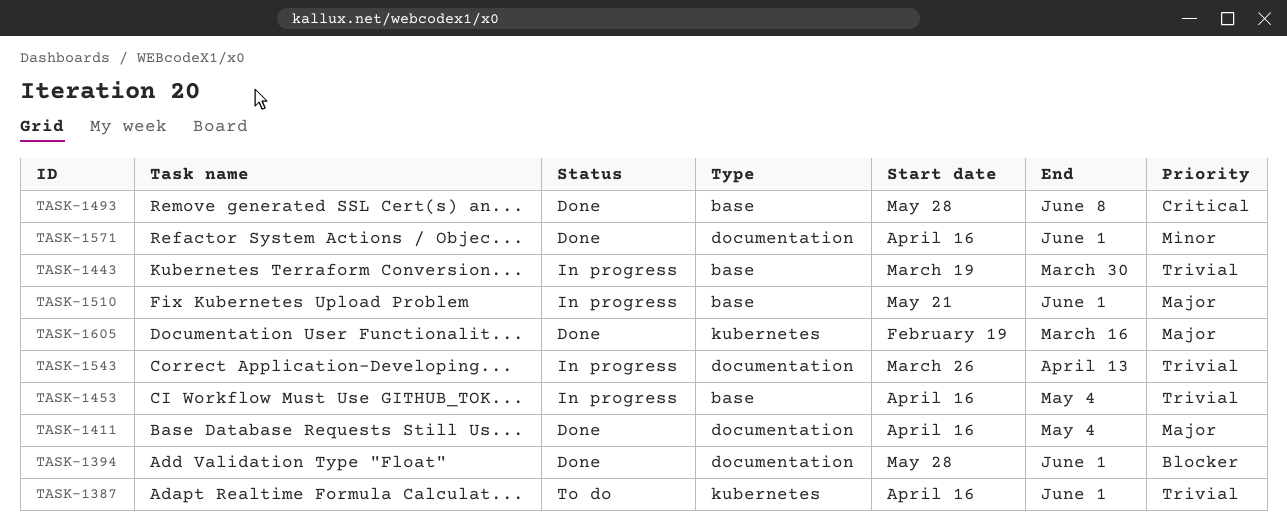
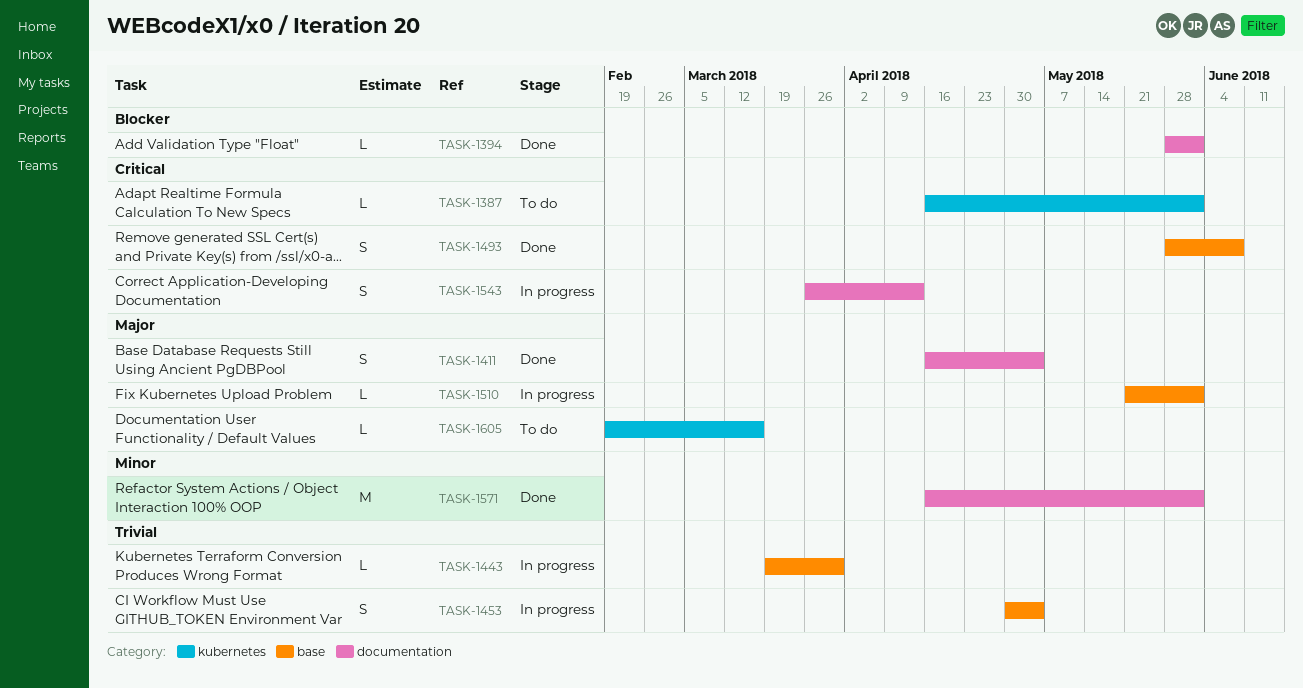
TASK-1387, priority: Trivial -> Critical
TASK-1453, start: Apr 16 -> Apr 30
TASK-1543, priority: Trivial -> Critical
TASK-1605, status: Done -> To do

